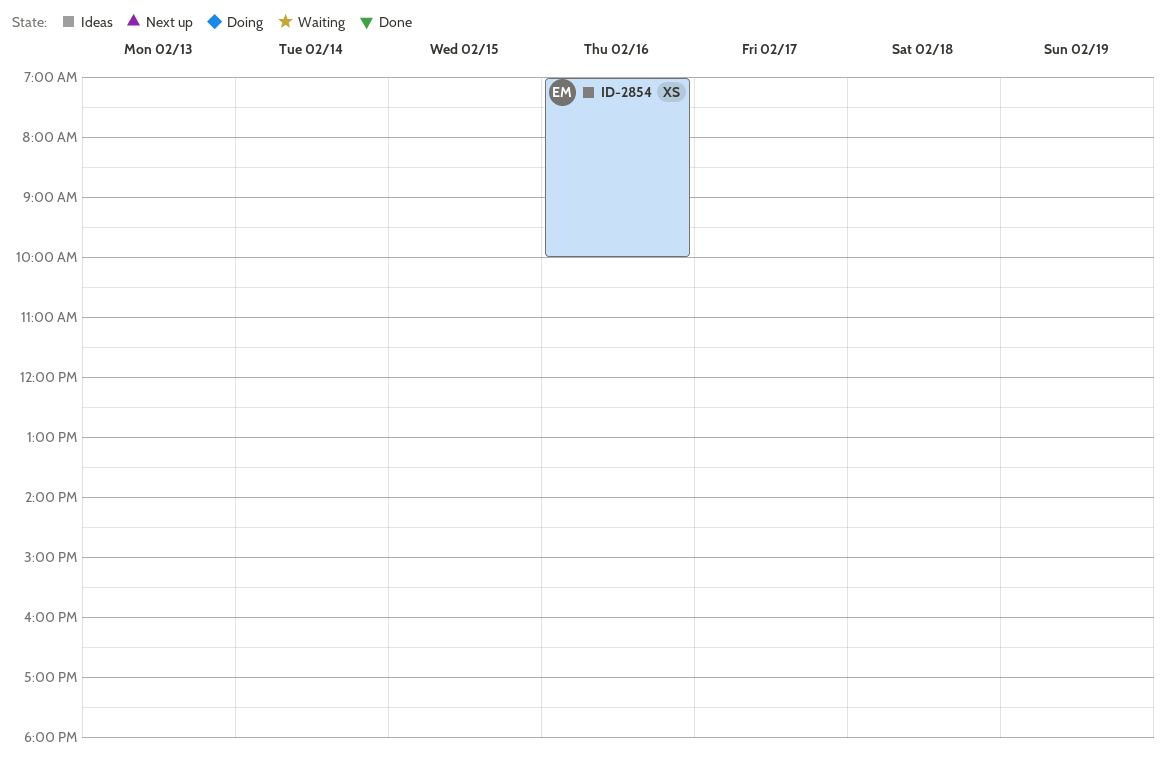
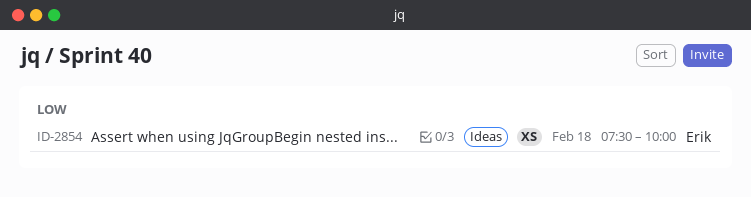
ID-2854, day: Feb 16 -> Feb 18
ID-2854, begins: 07:00 -> 07:30

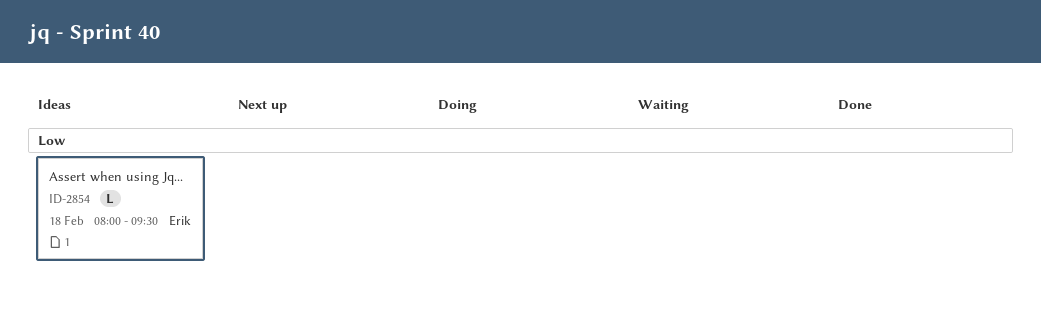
ID-2854, estimate: XS -> L
ID-2854, begins: 07:30 -> 08:00
ID-2854, ends: 10:00 -> 09:30

